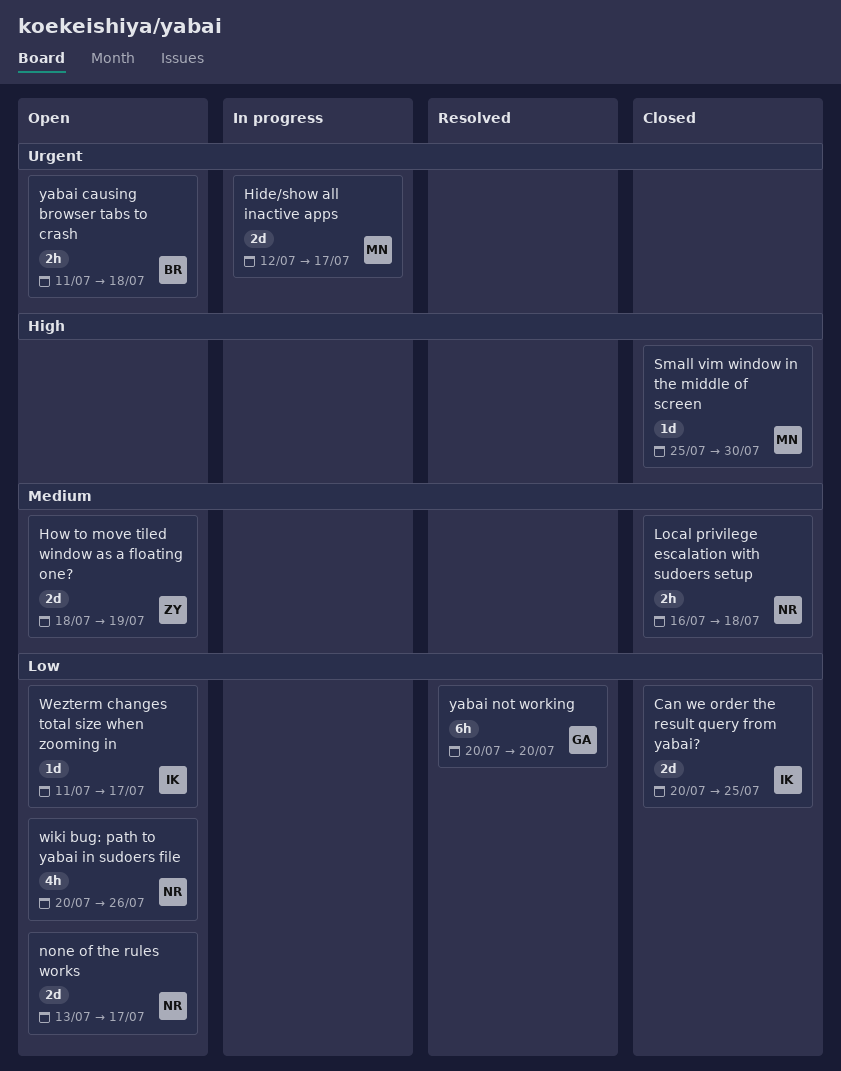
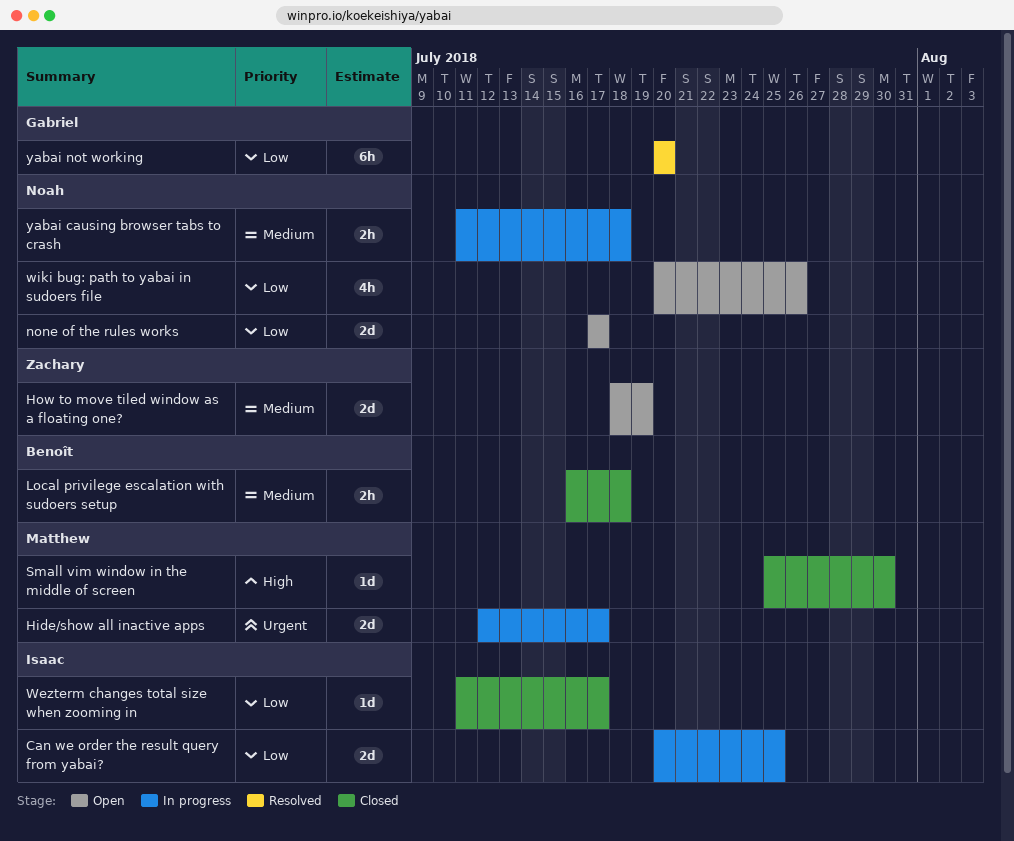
Can we order the result query from yabai?, status: Closed -> In progress
Local privilege escalation with sudoers setup, owner: Noah -> Benoît
none of the rules works, start: Jul 13 -> Jul 17
Wezterm changes total size when zooming in, status: Open -> Closed
yabai causing browser tabs to crash, status: Open -> In progress
yabai causing browser tabs to crash, owner: Benoît -> Noah
yabai causing browser tabs to crash, priority: Urgent -> Medium

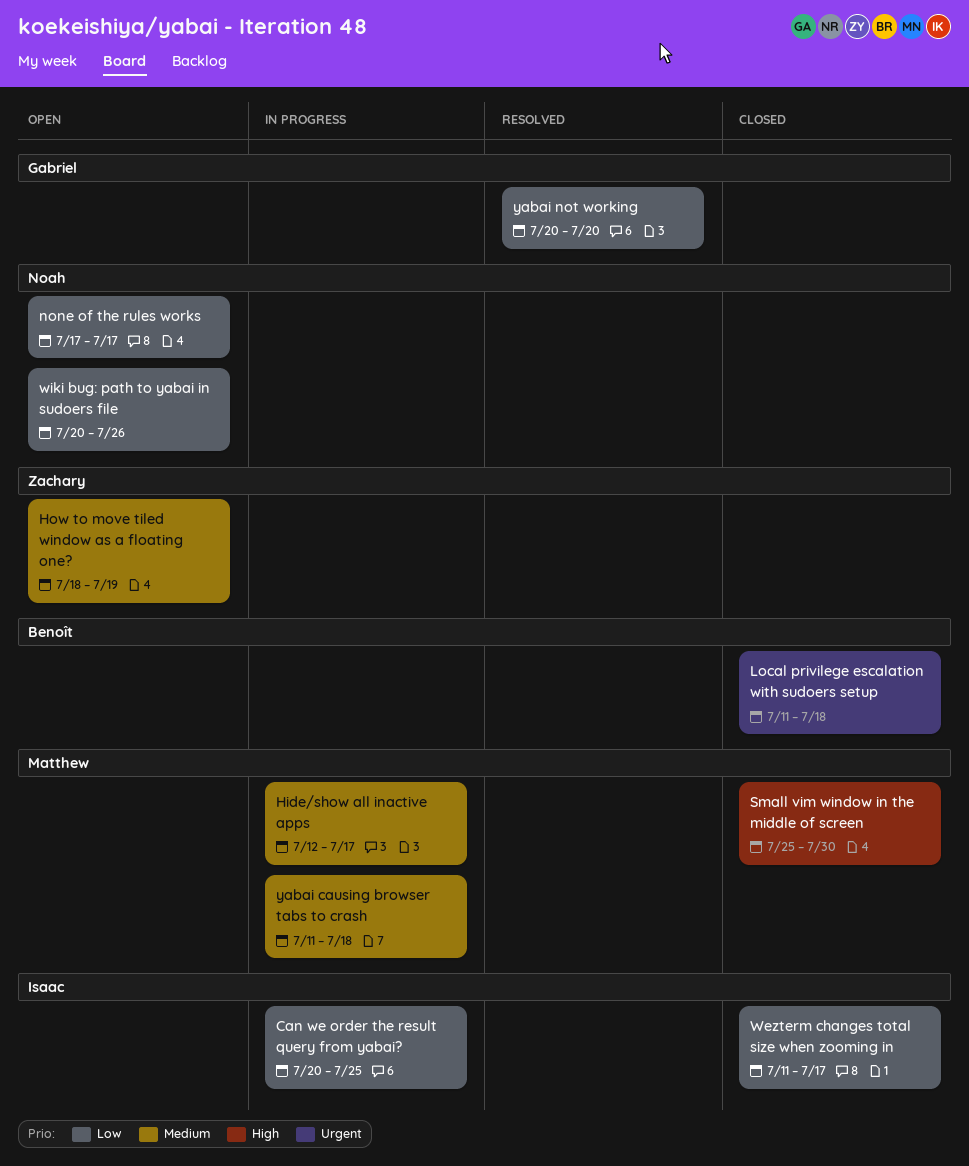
Hide/show all inactive apps, priority: Urgent -> Medium
Local privilege escalation with sudoers setup, priority: Medium -> Urgent
Local privilege escalation with sudoers setup, start: Jul 16 -> Jul 11
yabai causing browser tabs to crash, owner: Noah -> Matthew

